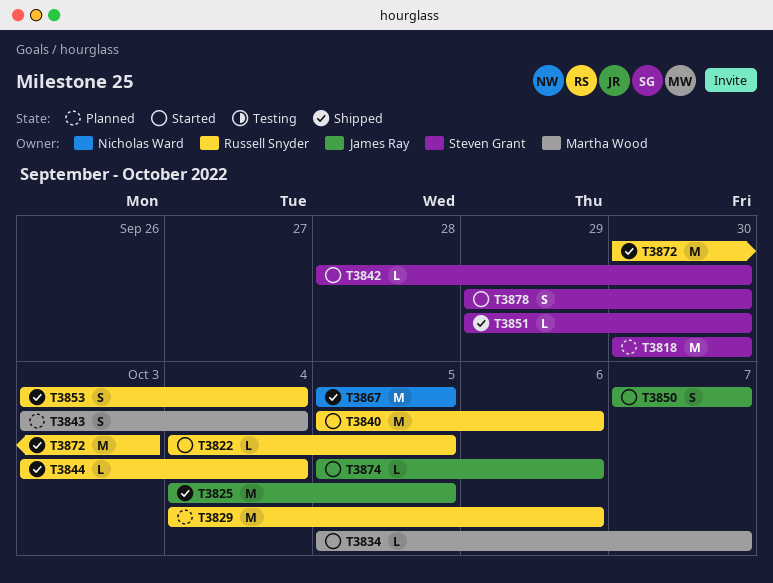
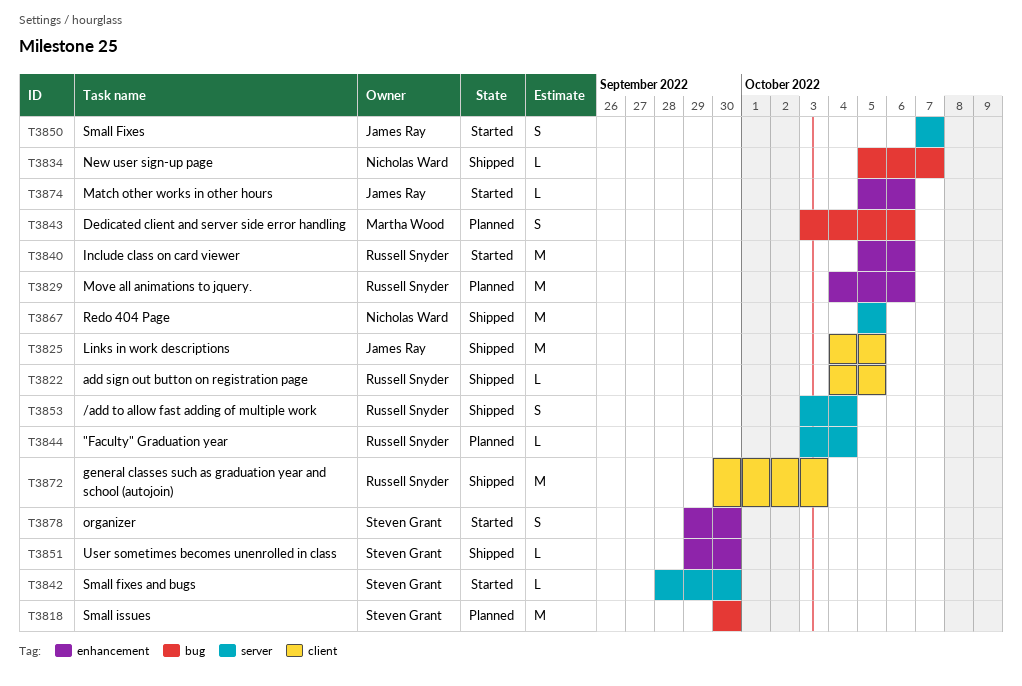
T3822, status: Started -> Shipped
T3834, status: Started -> Shipped
T3834, owner: Martha Wood -> Nicholas Ward
T3843, due: Oct 4 -> Oct 6
T3844, status: Shipped -> Planned

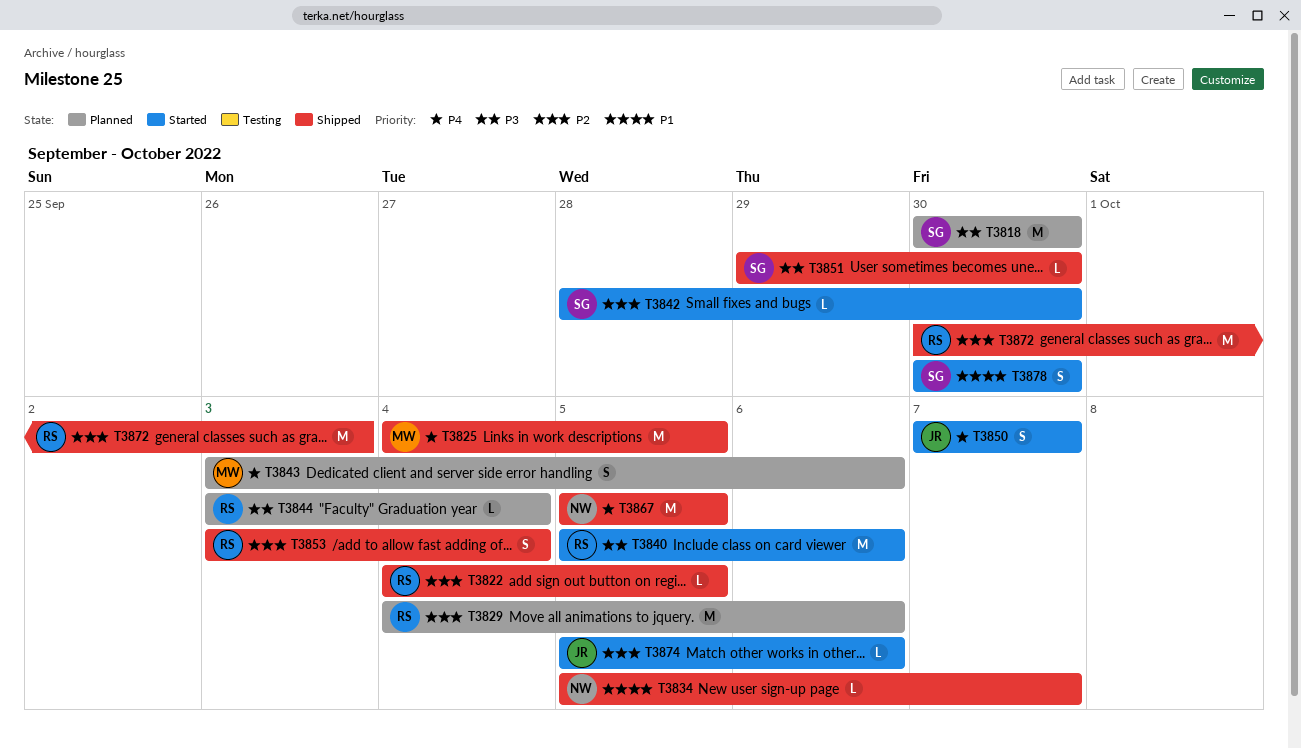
T3825, owner: James Ray -> Martha Wood
T3878, start: Sep 29 -> Sep 30

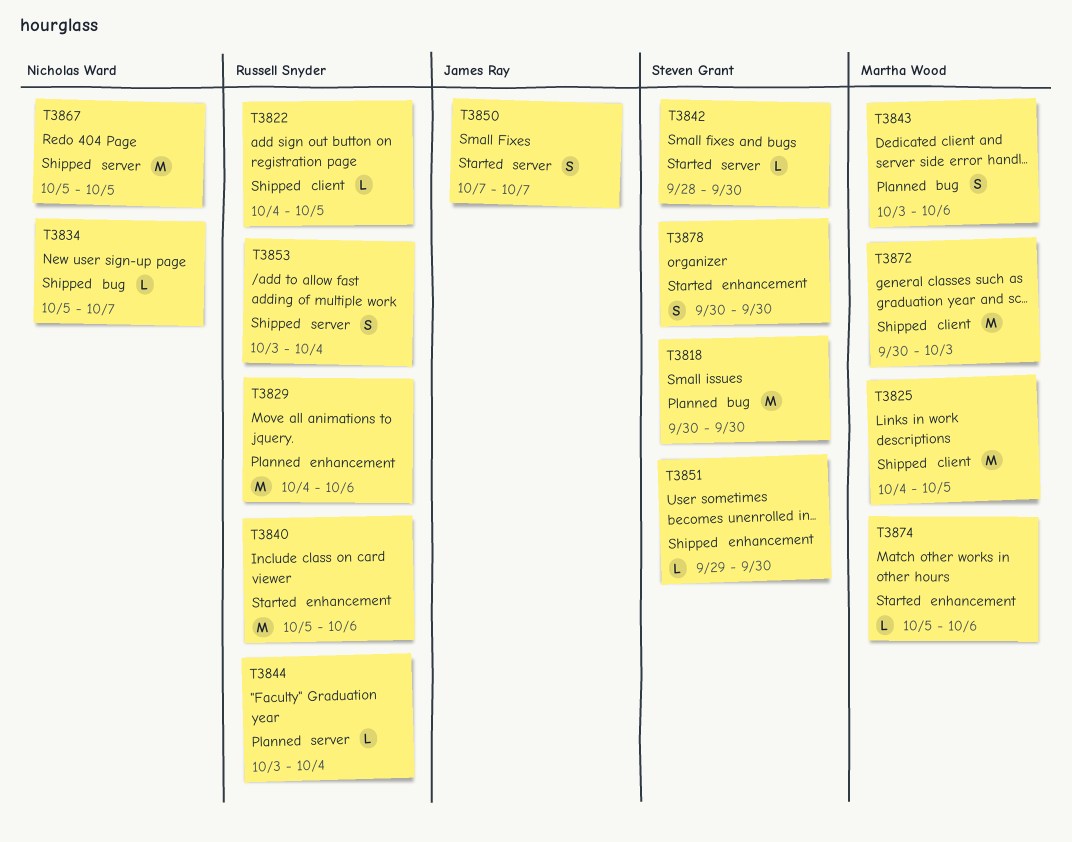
T3872, owner: Russell Snyder -> Martha Wood
T3874, owner: James Ray -> Martha Wood

